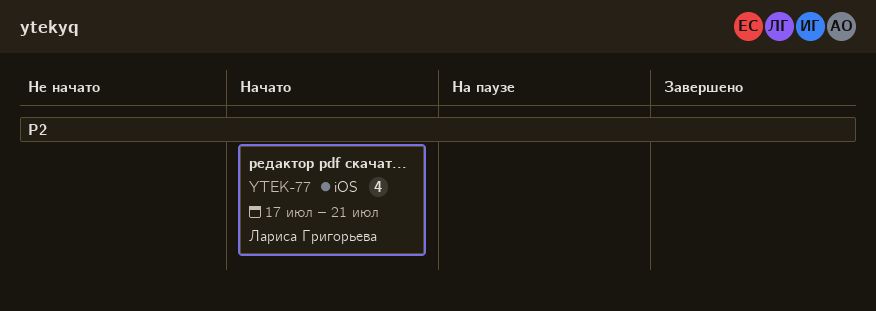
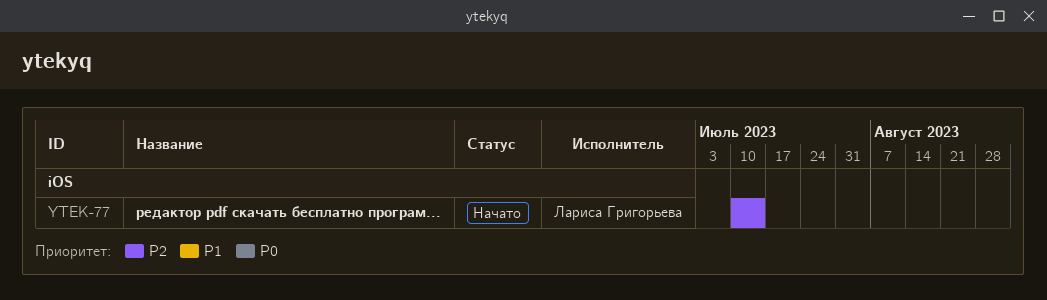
YTEK-77, start: Jul 17 -> Jul 10
YTEK-77, due: Jul 21 -> Jul 14

